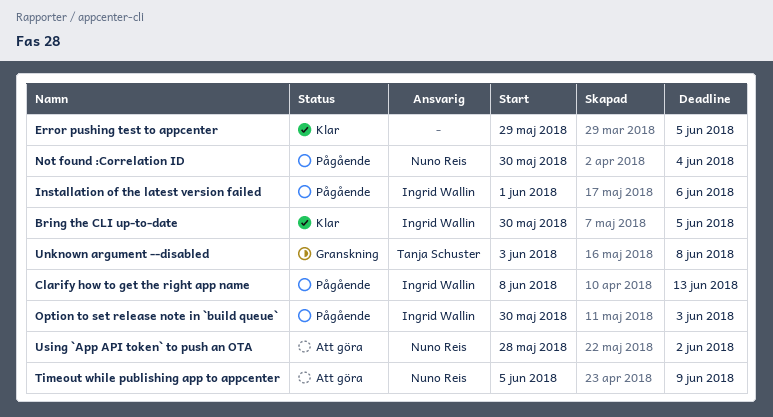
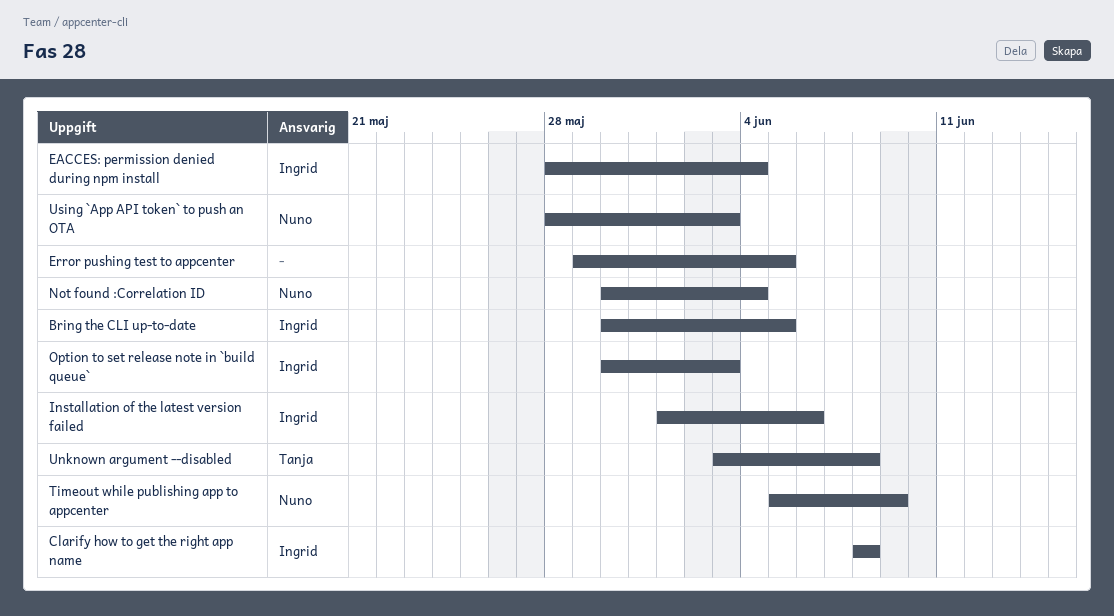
Clarify how to get the right app name, due: Jun 13 -> Jun 8
EACCES: permission denied during npm install: none -> present
Using `App API token` to push an OTA, due: Jun 2 -> Jun 3

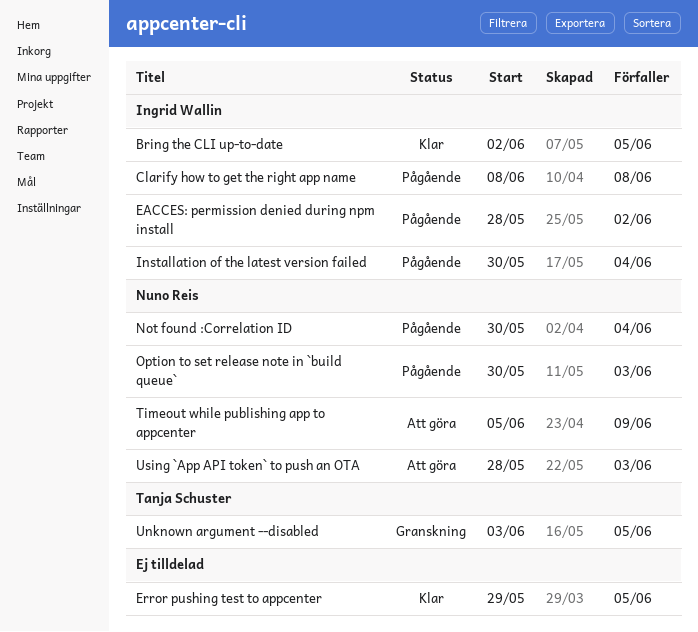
Bring the CLI up-to-date, start: May 30 -> Jun 2
EACCES: permission denied during npm install, due: Jun 4 -> Jun 2
Installation of the latest version failed, start: Jun 1 -> May 30
Installation of the latest version failed, due: Jun 6 -> Jun 4
Option to set release note in `build queue`, owner: Ingrid Wallin -> Nuno Reis
Unknown argument --disabled, due: Jun 8 -> Jun 5

